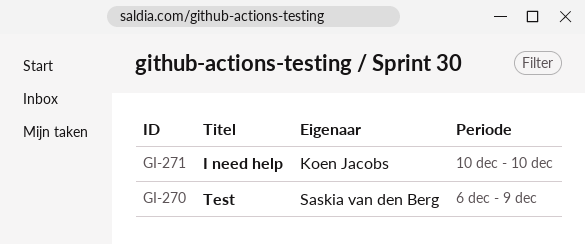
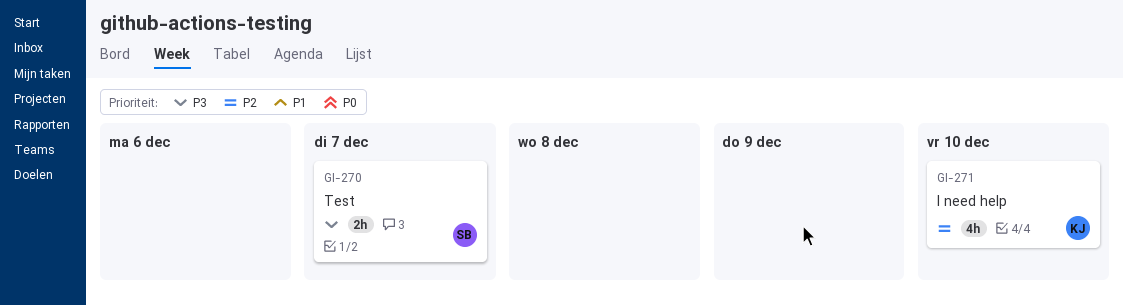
GI-270, due: Dec 9 -> Dec 7

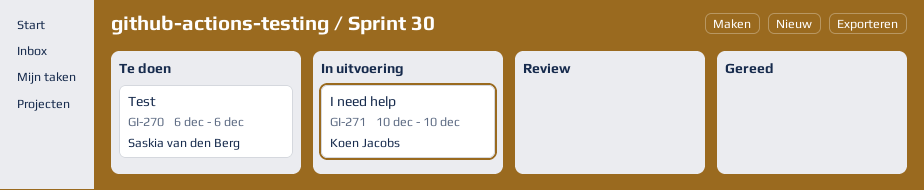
GI-270, due: Dec 7 -> Dec 6

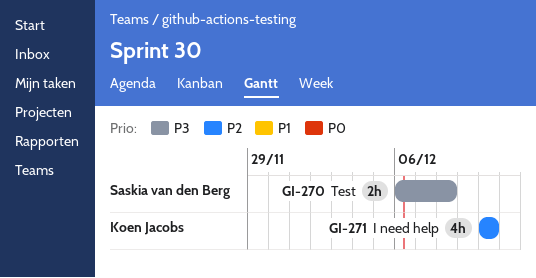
GI-270, due: Dec 6 -> Dec 8

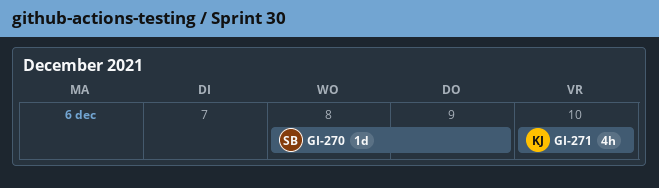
GI-270, estimate: 2h -> 1d
GI-270, start: Dec 6 -> Dec 8
GI-270, due: Dec 8 -> Dec 9

